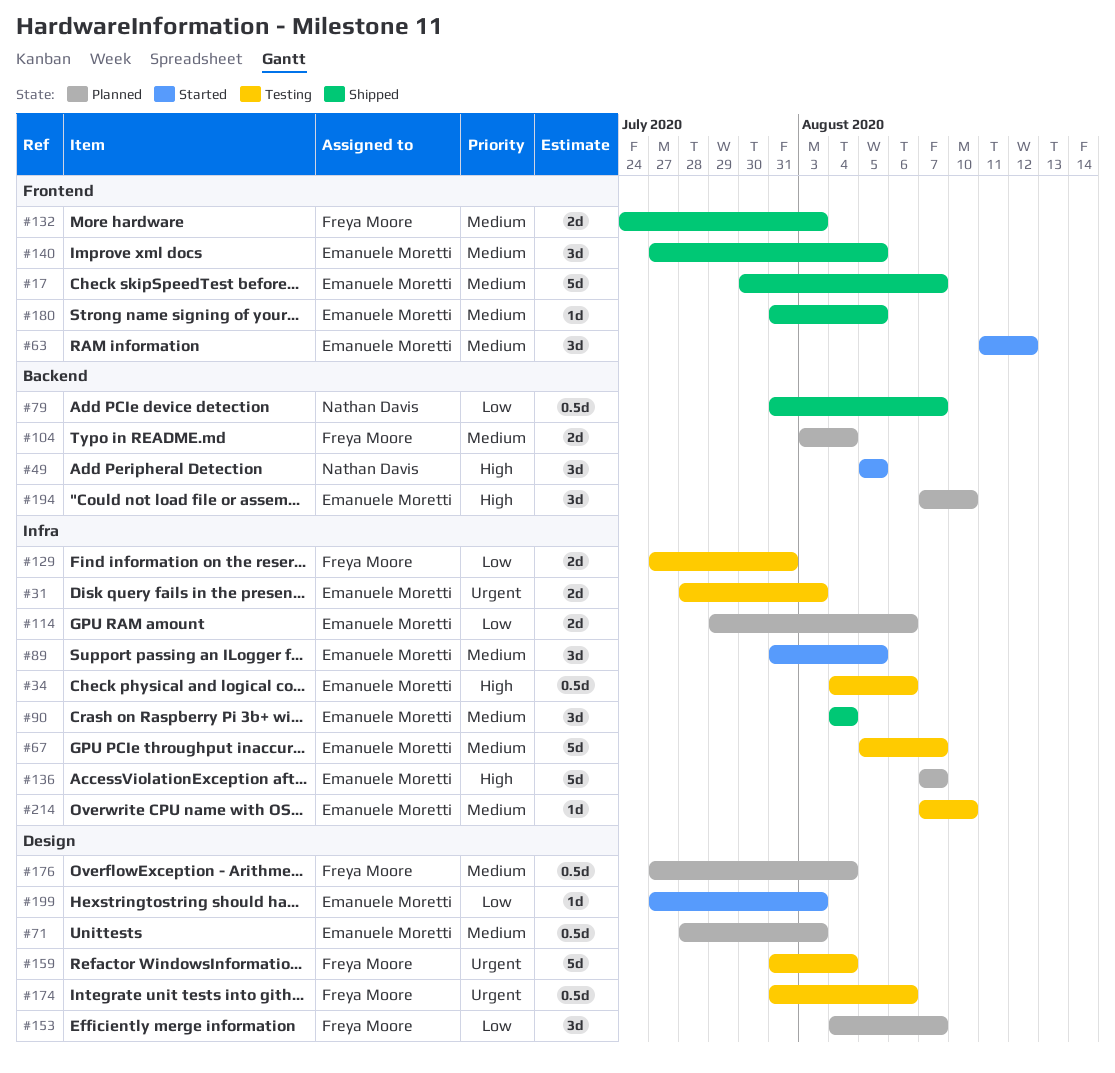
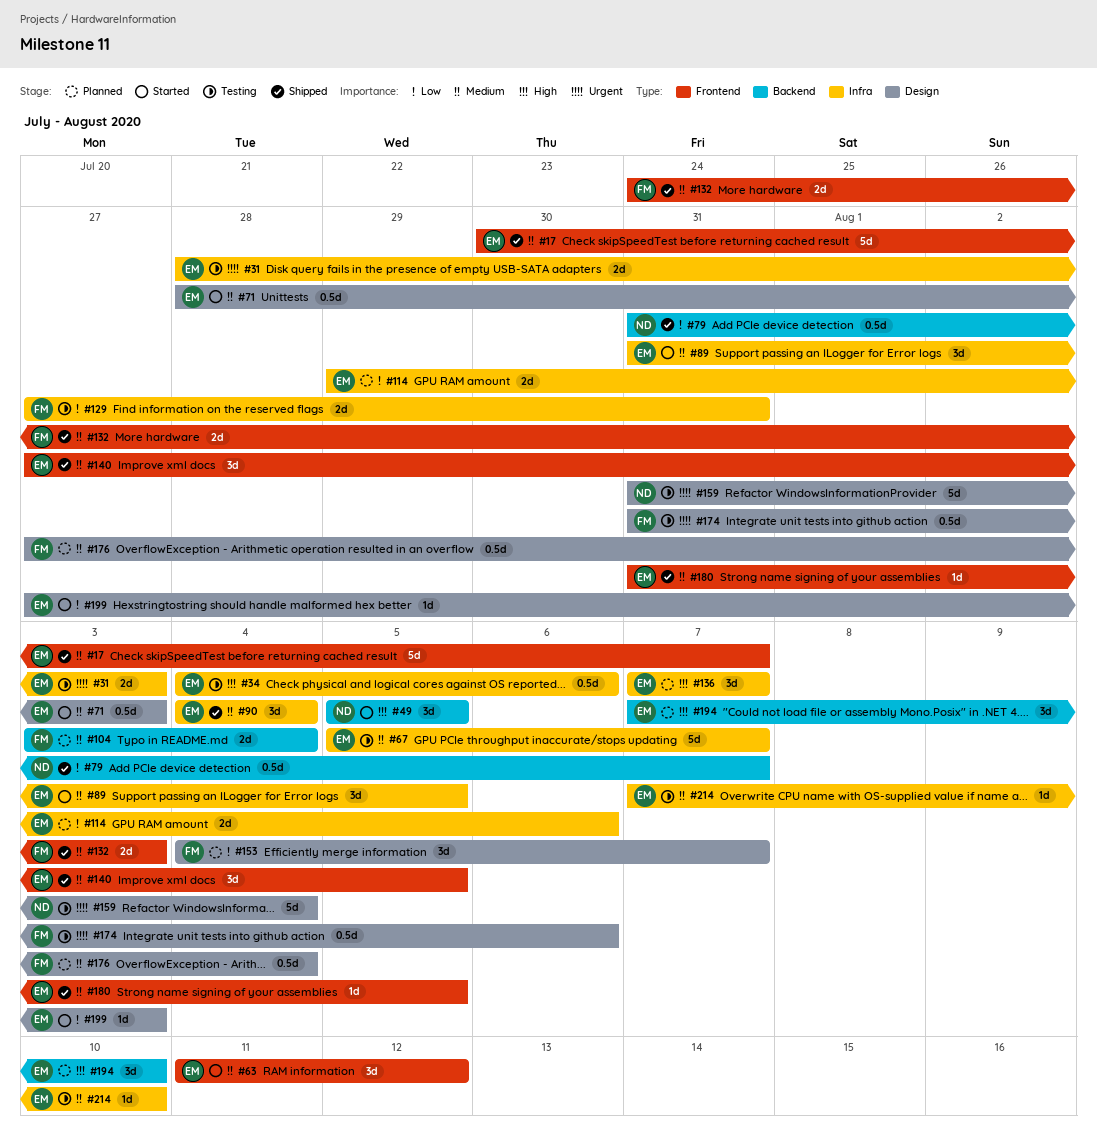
#71, status: Planned -> Started
#136, estimate: 5d -> 3d
#159, owner: Freya Moore -> Nathan Davis

